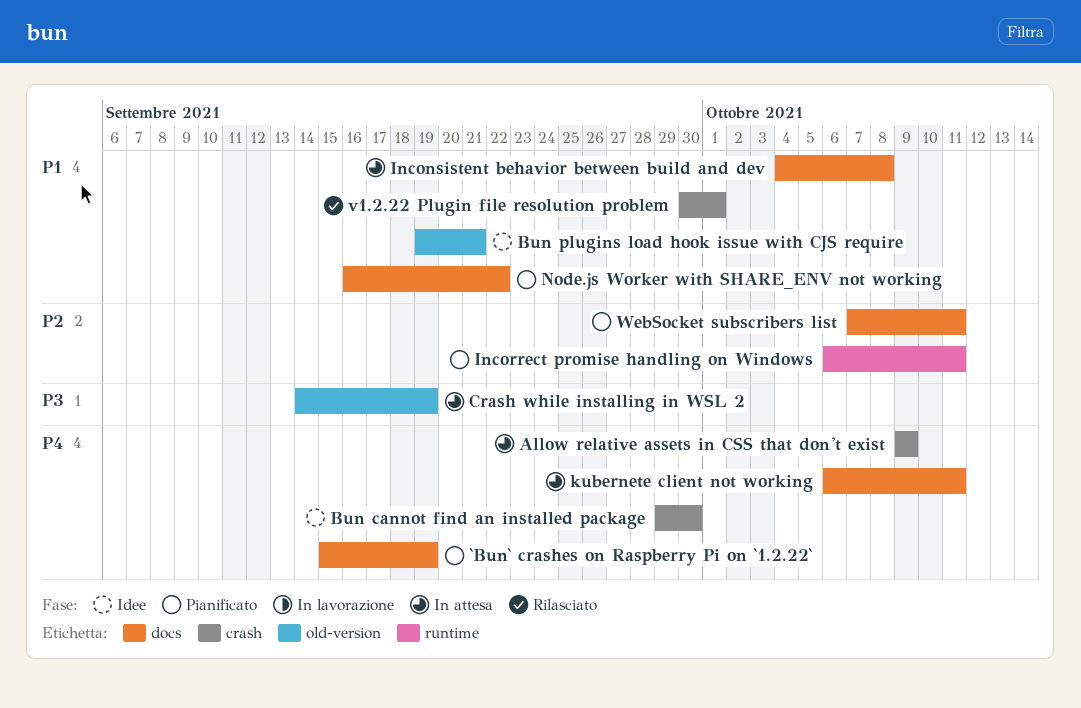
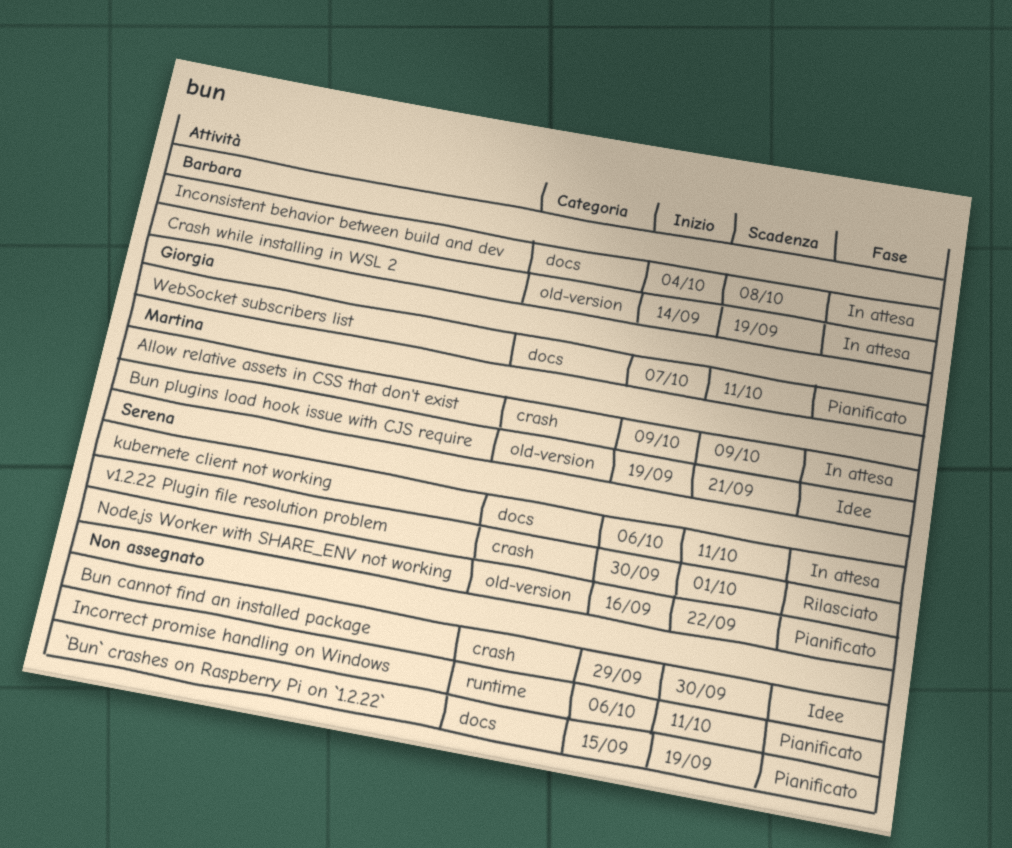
Node.js Worker with SHARE_ENV not working, label: docs -> old-version

